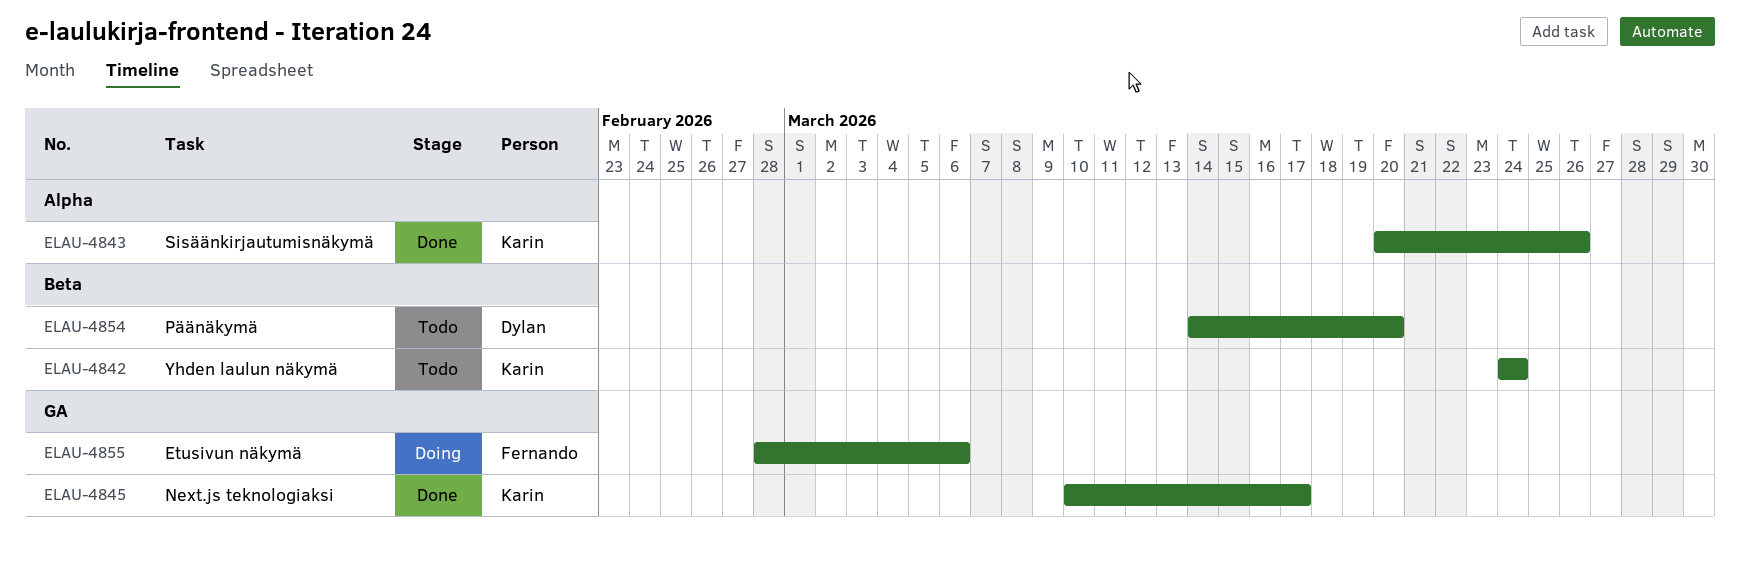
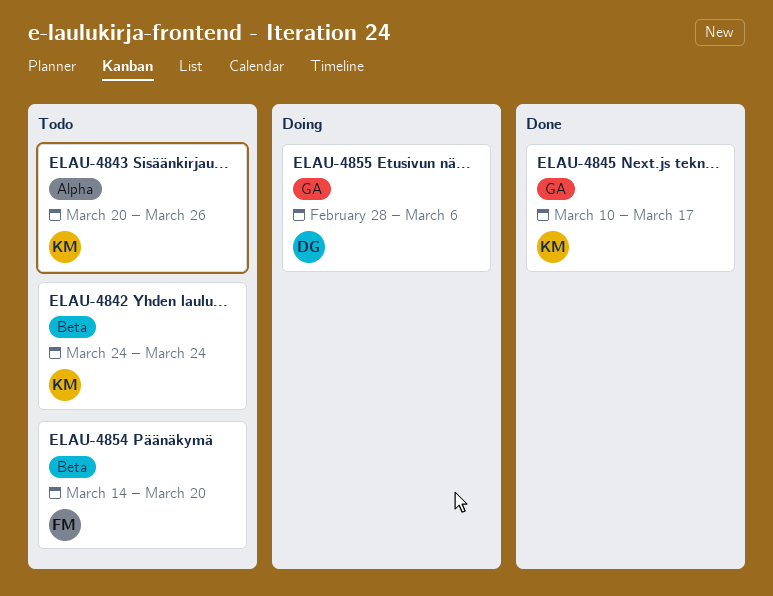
ELAU-4843, status: Done -> Todo
ELAU-4854, owner: Dylan -> Fernando
ELAU-4855, owner: Fernando -> Dylan

